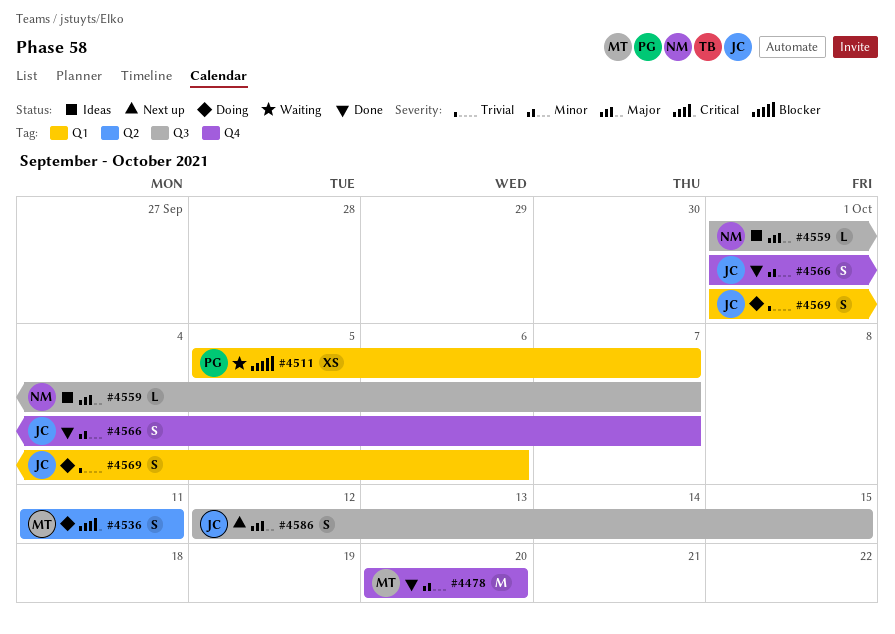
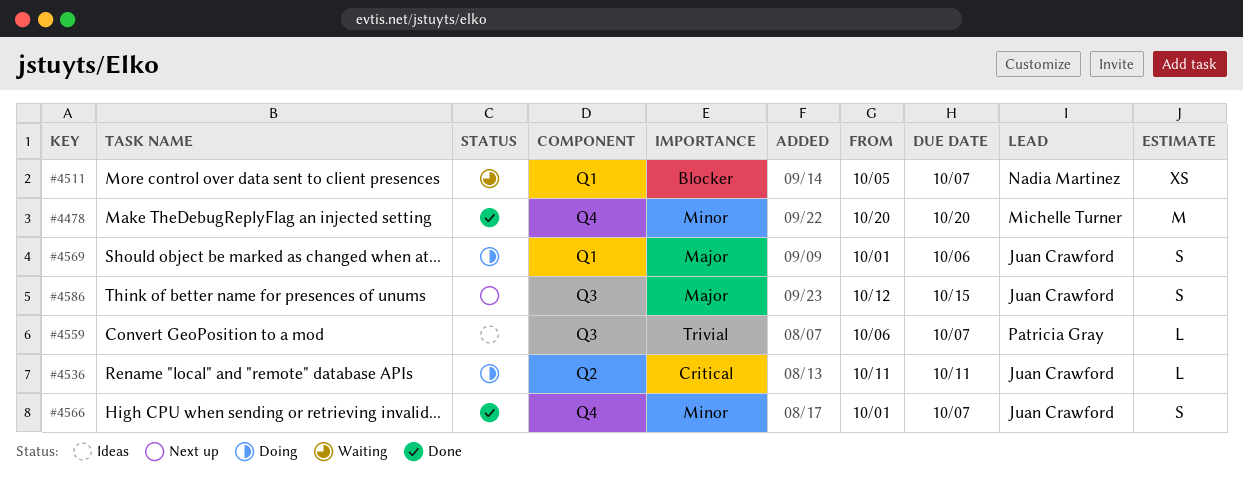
#4511, owner: Patricia Gray -> Nadia Martinez
#4536, owner: Michelle Turner -> Juan Crawford
#4536, estimate: S -> L
#4559, owner: Nadia Martinez -> Patricia Gray
#4559, priority: Major -> Trivial
#4559, start: Oct 1 -> Oct 6
#4569, priority: Trivial -> Major

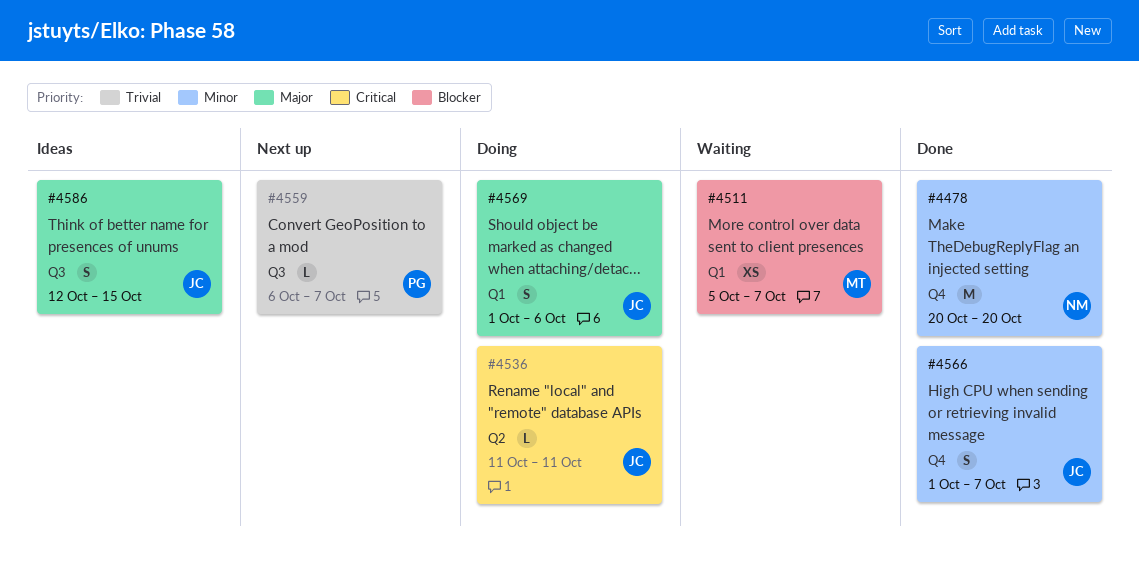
#4478, owner: Michelle Turner -> Nadia Martinez
#4511, owner: Nadia Martinez -> Michelle Turner
#4559, status: Ideas -> Next up
#4586, status: Next up -> Ideas

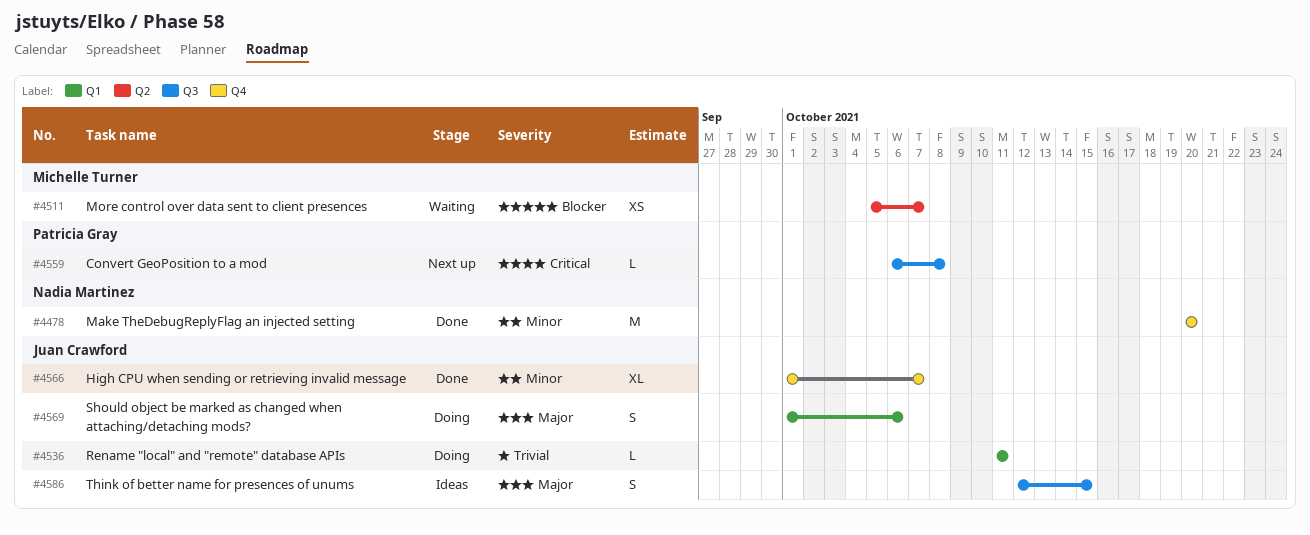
#4511, label: Q1 -> Q2
#4536, priority: Critical -> Trivial
#4536, label: Q2 -> Q1
#4559, priority: Trivial -> Critical
#4559, due: Oct 7 -> Oct 8
#4566, estimate: S -> XL

